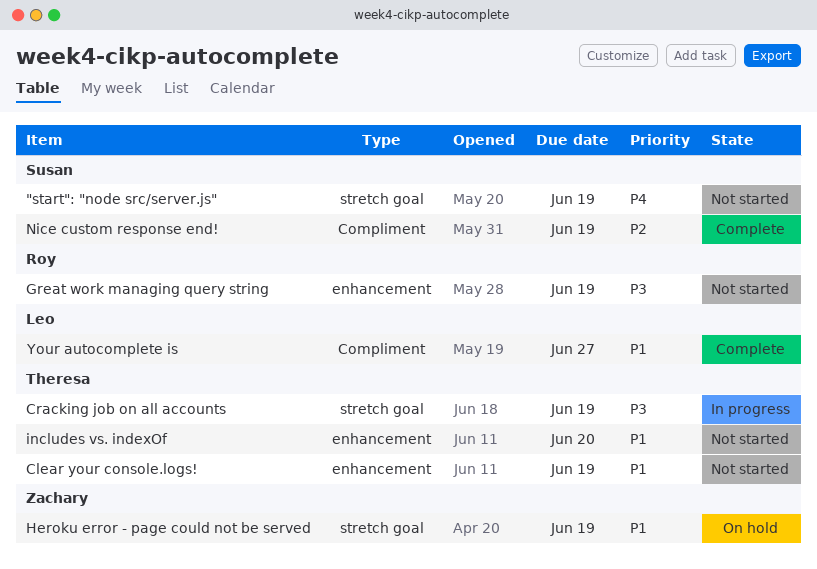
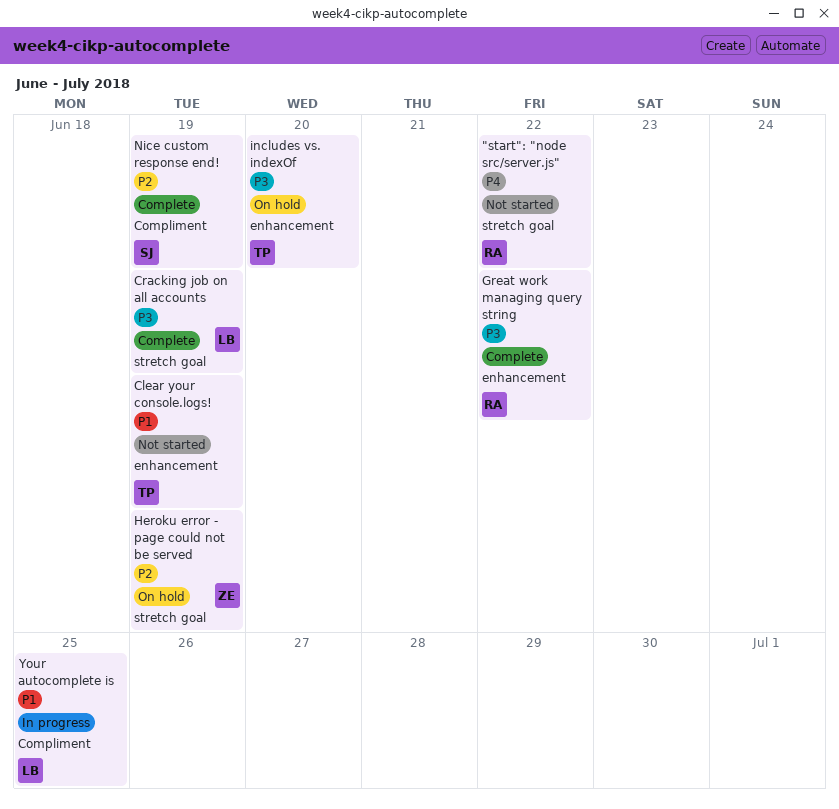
"start": "node src/server.js", owner: Susan -> Roy
"start": "node src/server.js", due: Jun 19 -> Jun 22
Cracking job on all accounts, status: In progress -> Complete
Cracking job on all accounts, owner: Theresa -> Leo
Great work managing query string, status: Not started -> Complete
Great work managing query string, due: Jun 19 -> Jun 22
Heroku error - page could not be served, priority: P1 -> P2
includes vs. indexOf, status: Not started -> On hold
includes vs. indexOf, priority: P1 -> P3
Your autocomplete is, status: Complete -> In progress
Your autocomplete is, due: Jun 27 -> Jun 25

